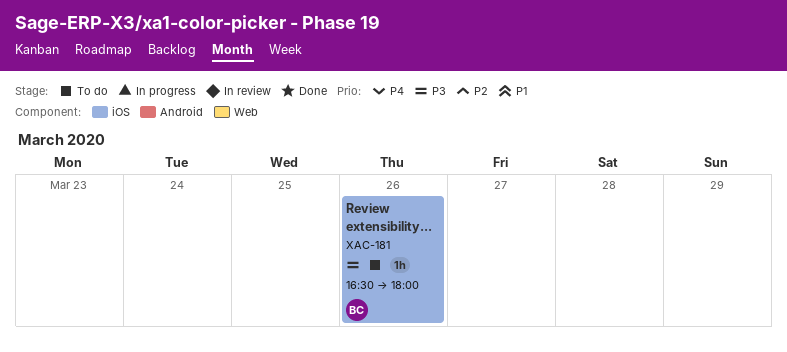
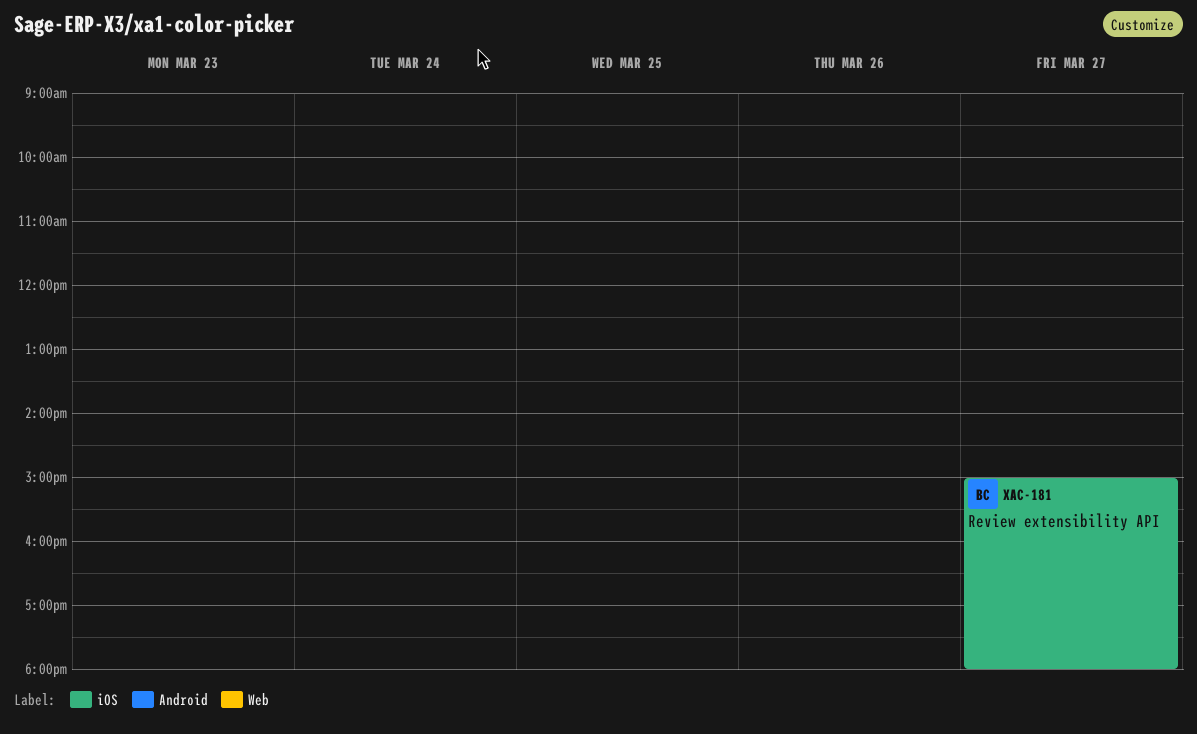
XAC-181, day: Mar 26 -> Mar 27
XAC-181, begins: 16:30 -> 15:00

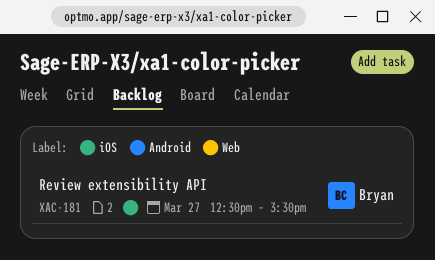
XAC-181, begins: 15:00 -> 12:30
XAC-181, ends: 18:00 -> 15:30

